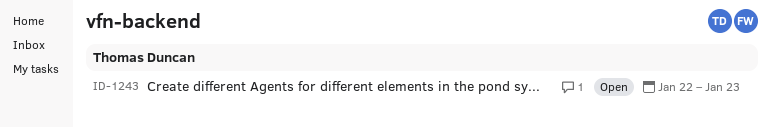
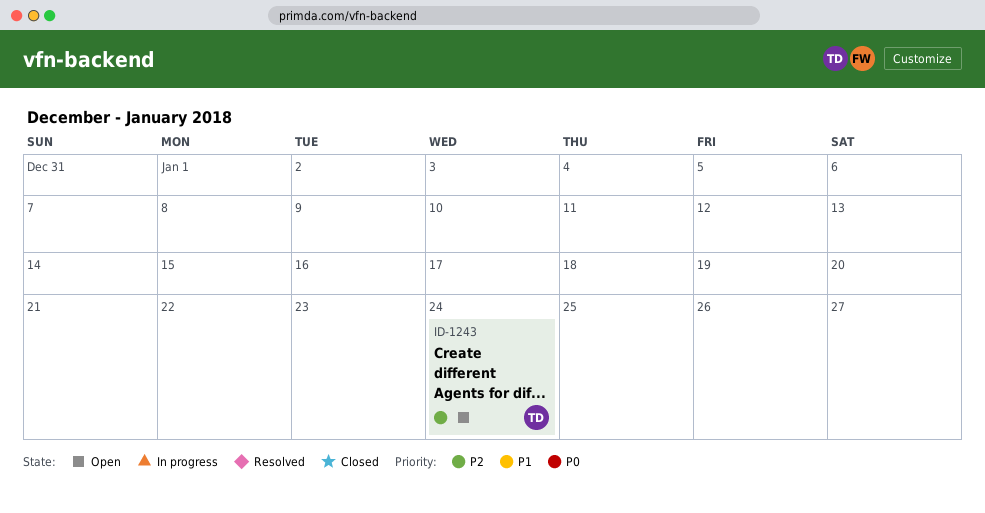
ID-1243, due: Jan 23 -> Jan 24

